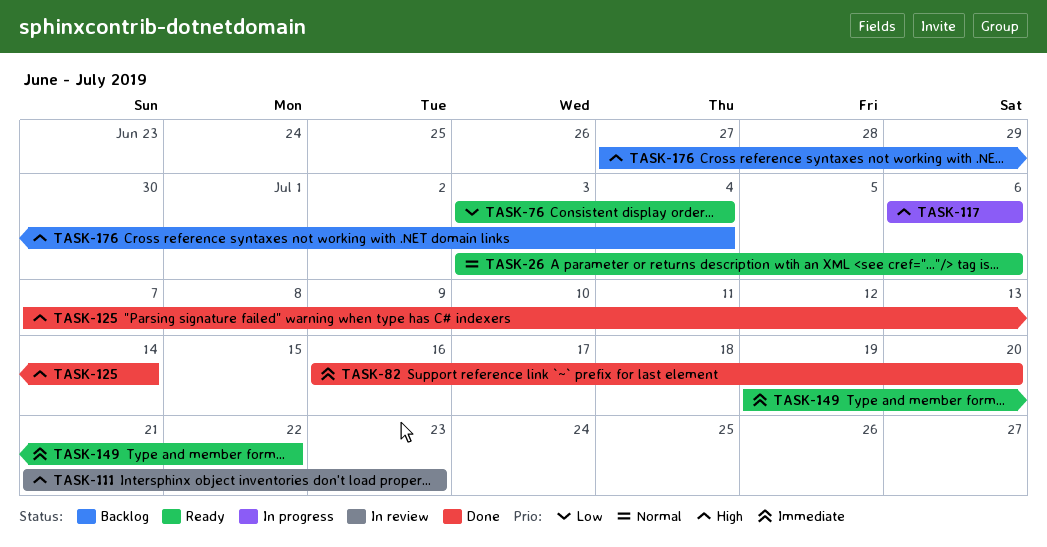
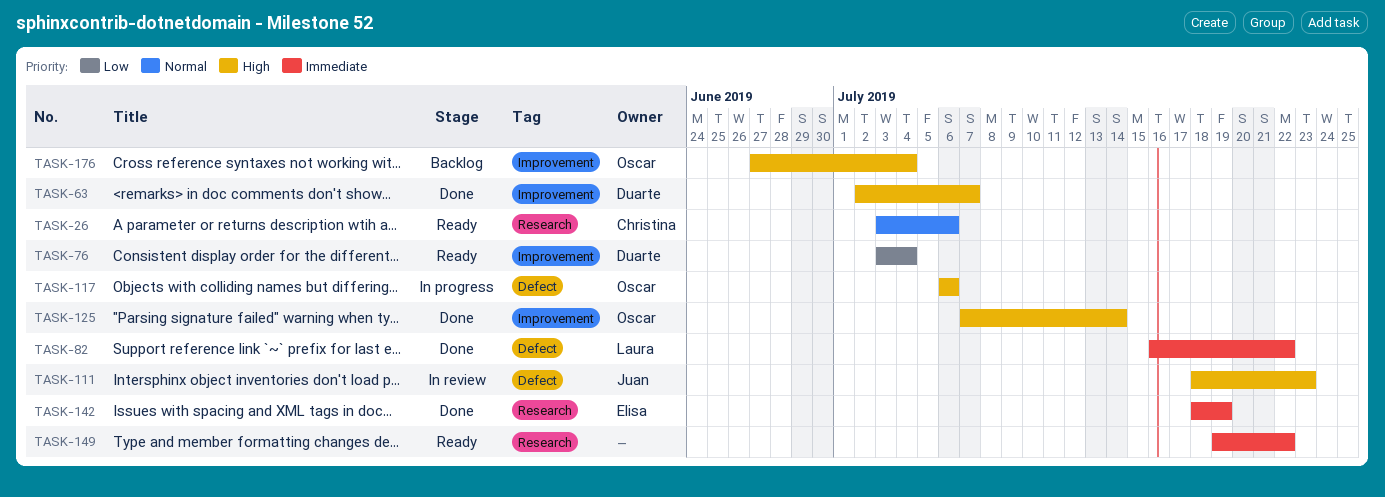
TASK-63: none -> present
TASK-82, due: Jul 20 -> Jul 22
TASK-111, start: Jul 21 -> Jul 18
TASK-142: none -> present

